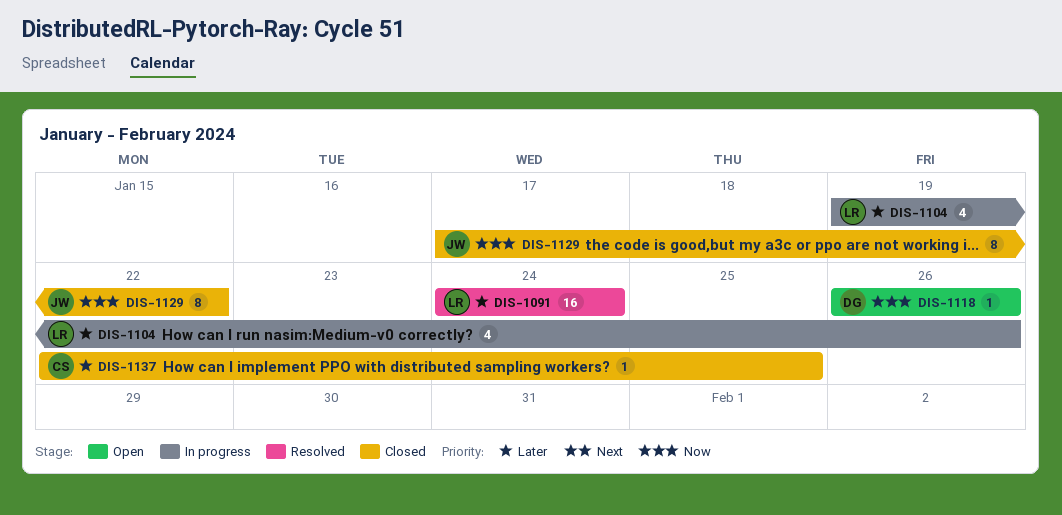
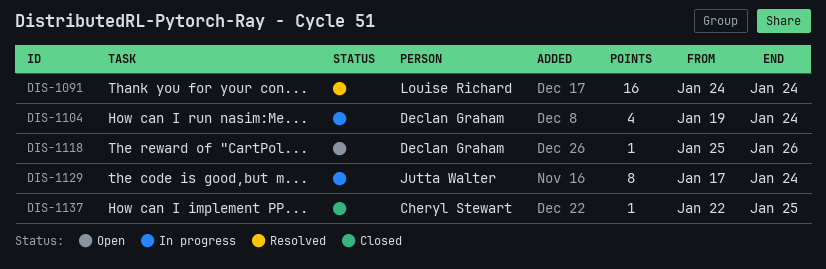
DIS-1104, owner: Louise Richard -> Declan Graham
DIS-1104, due: Jan 26 -> Jan 24
DIS-1118, start: Jan 26 -> Jan 25
DIS-1129, status: Closed -> In progress
DIS-1129, due: Jan 22 -> Jan 24

